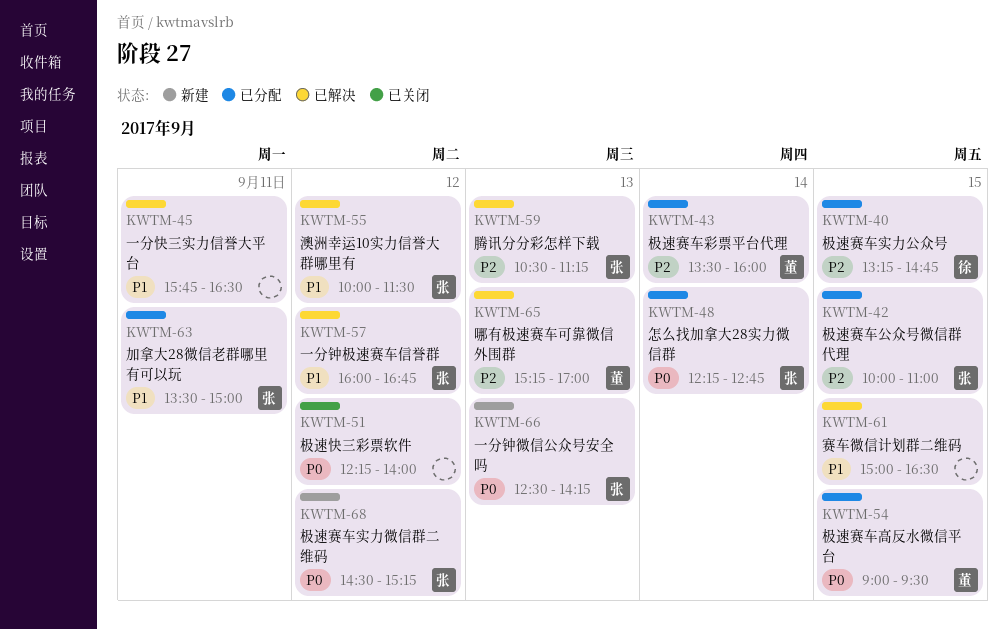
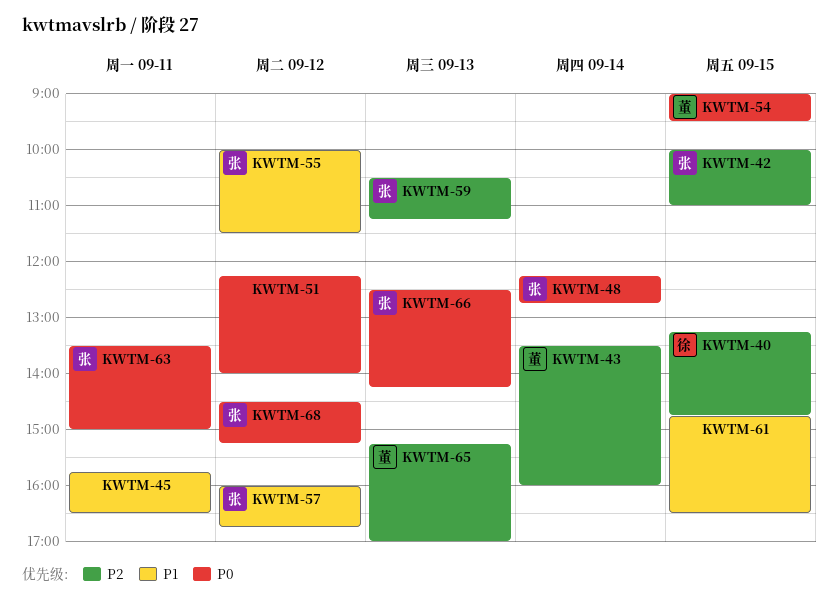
KWTM-61, begins: 15:00 -> 14:45
KWTM-63, priority: P1 -> P0

